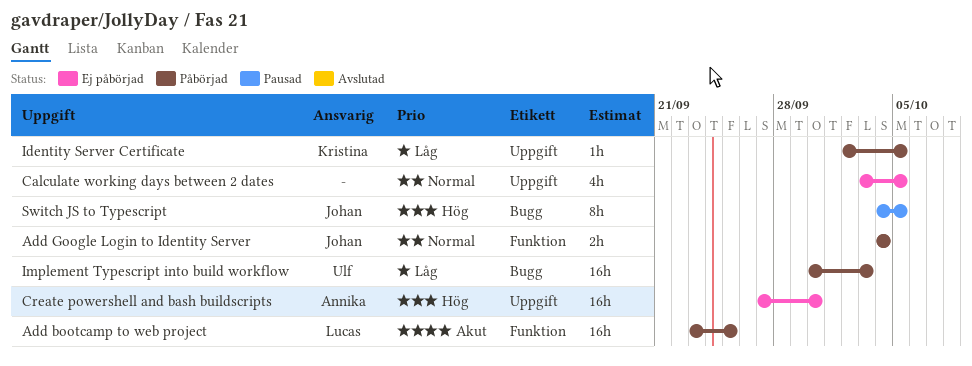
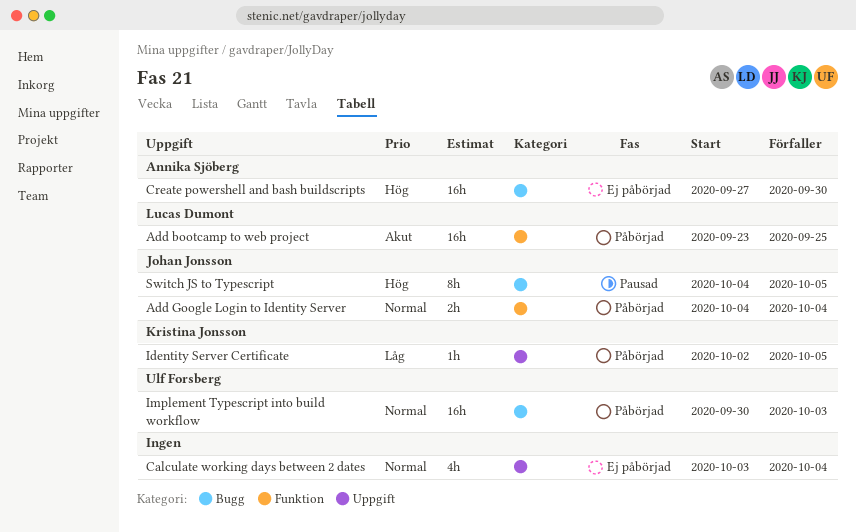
Calculate working days between 2 dates, due: Oct 5 -> Oct 4
Create powershell and bash buildscripts, label: Uppgift -> Bugg
Implement Typescript into build workflow, priority: Låg -> Normal

